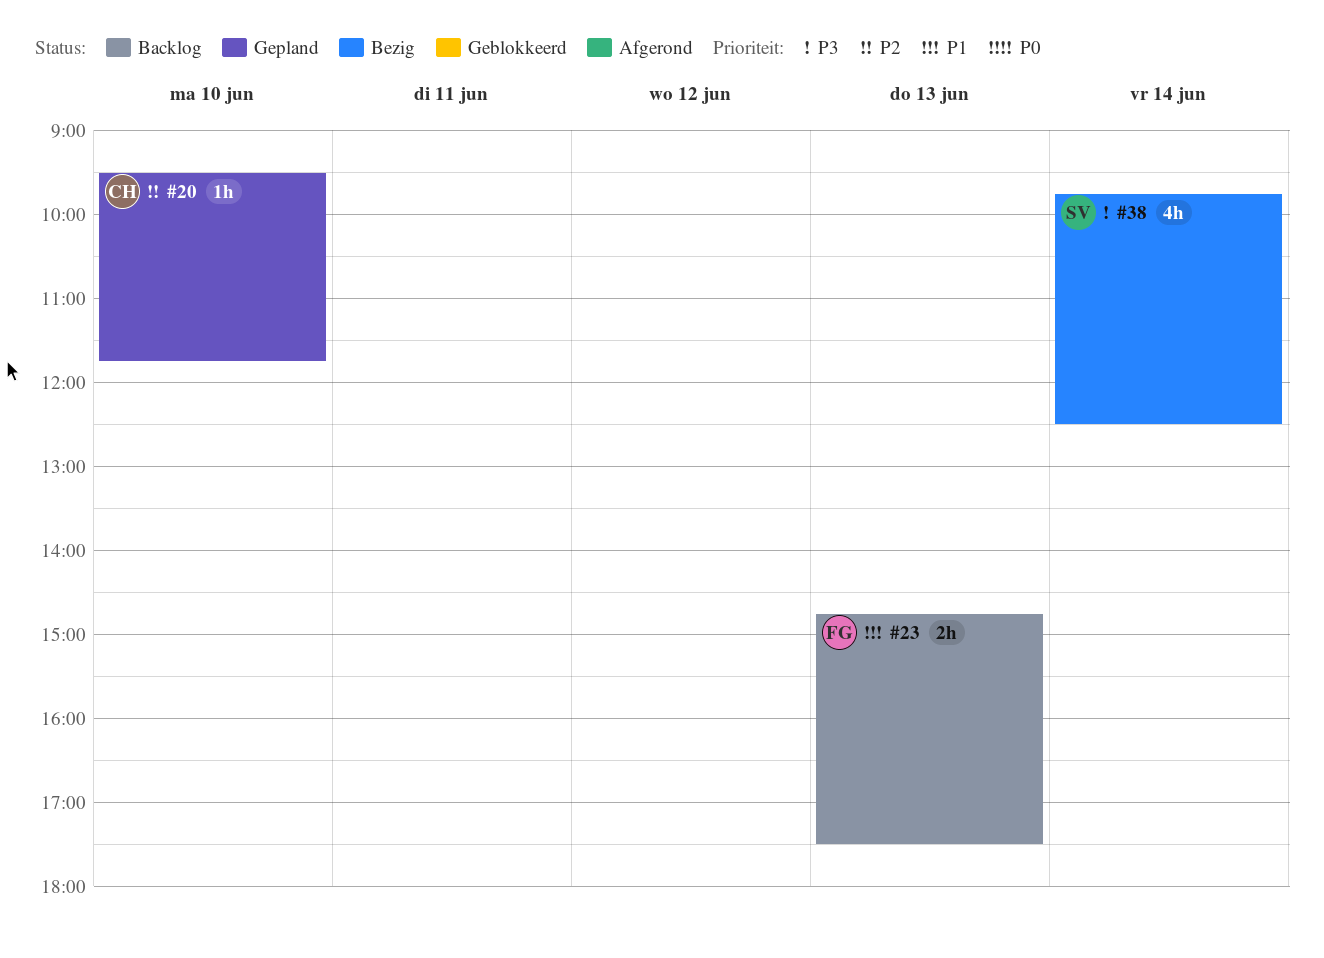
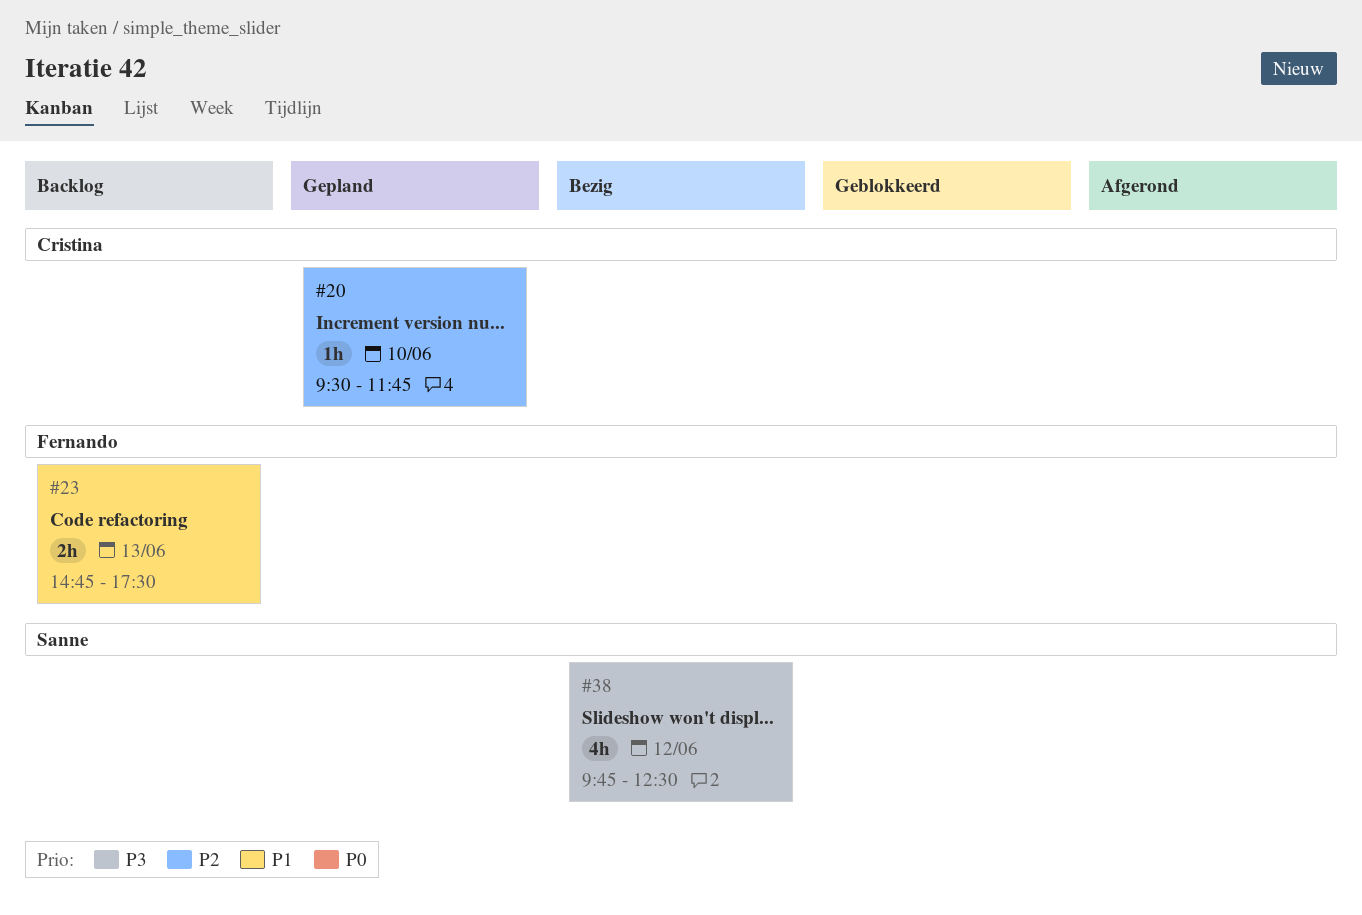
#38, day: Jun 14 -> Jun 12

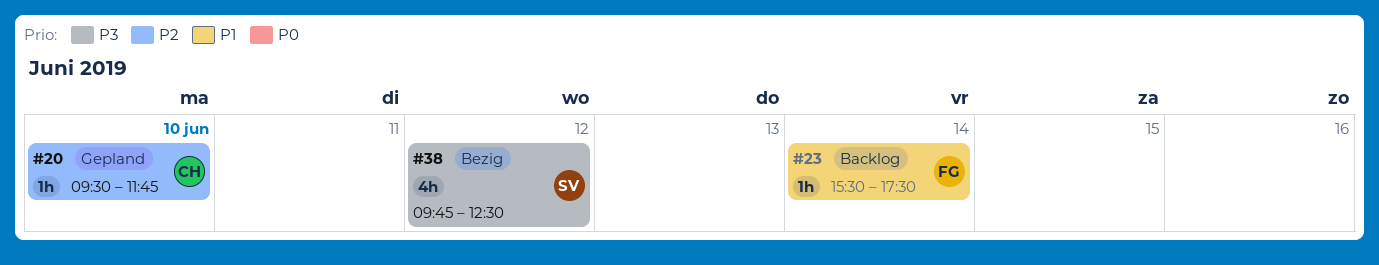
#23, estimate: 2h -> 1h
#23, day: Jun 13 -> Jun 14
#23, begins: 14:45 -> 15:30

